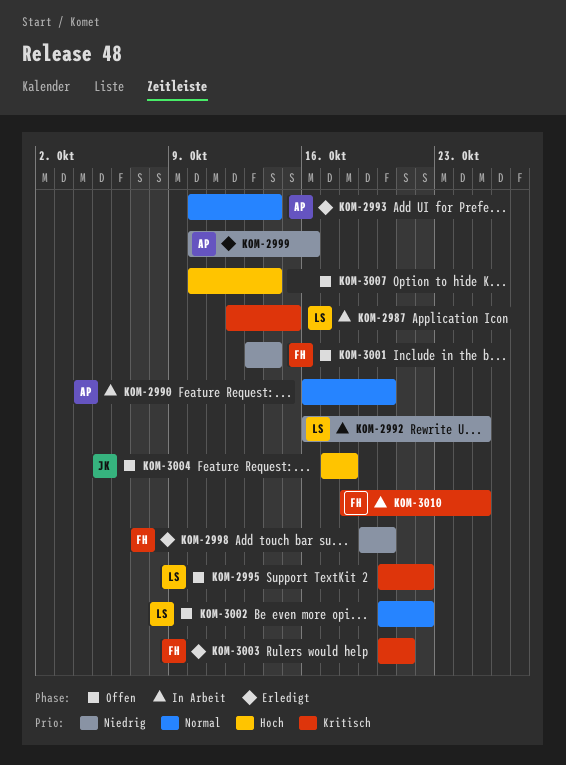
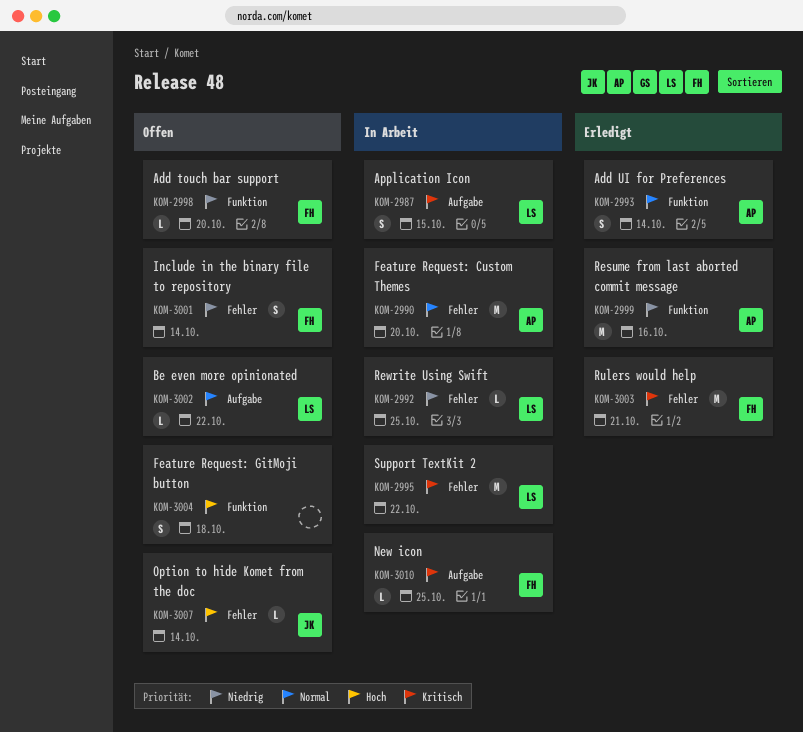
KOM-2995, status: Offen -> In Arbeit
KOM-2998, status: Erledigt -> Offen
KOM-3004, owner: JK -> none
KOM-3007, owner: none -> JK

